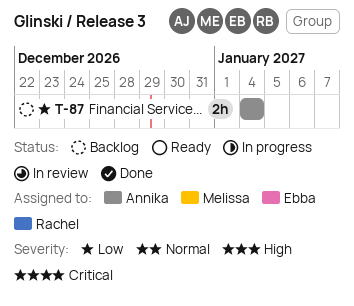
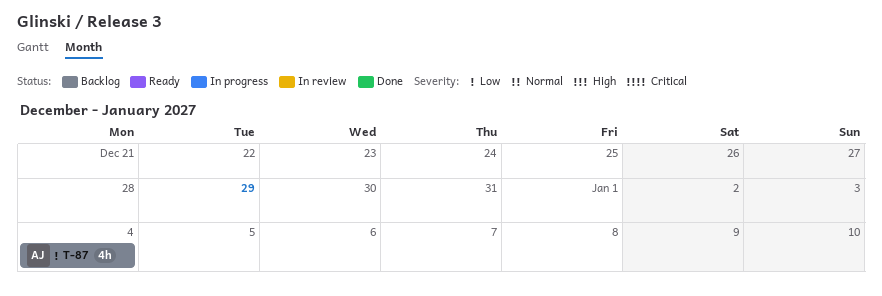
T-87, estimate: 2h -> 4h

